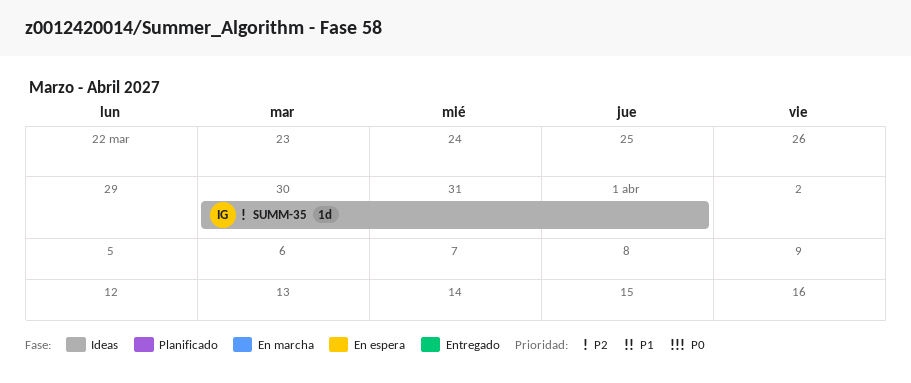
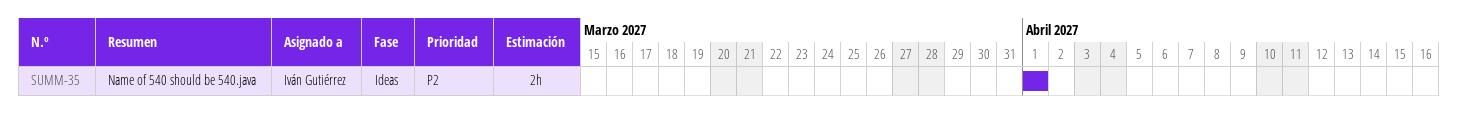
SUMM-35, estimate: 1d -> 2h
SUMM-35, start: Mar 30 -> Apr 1

